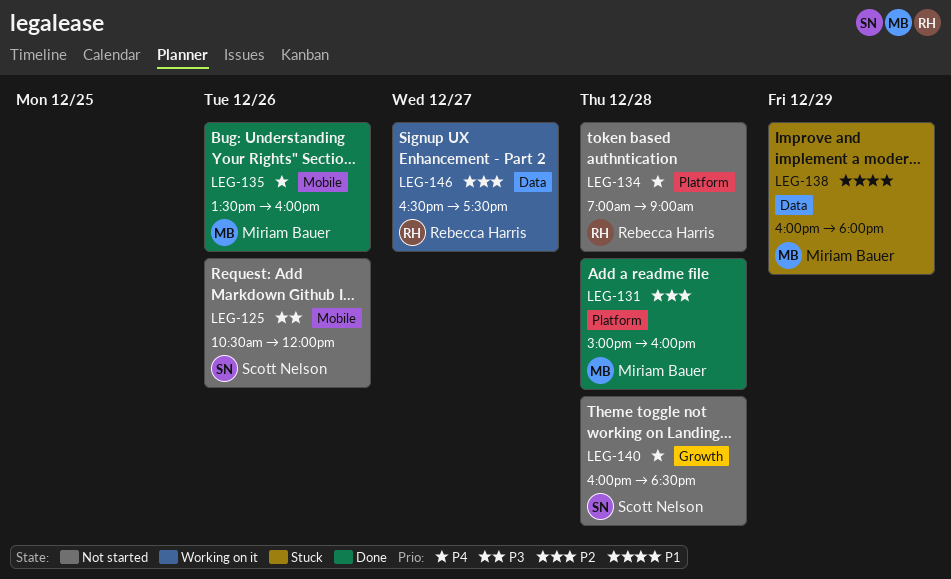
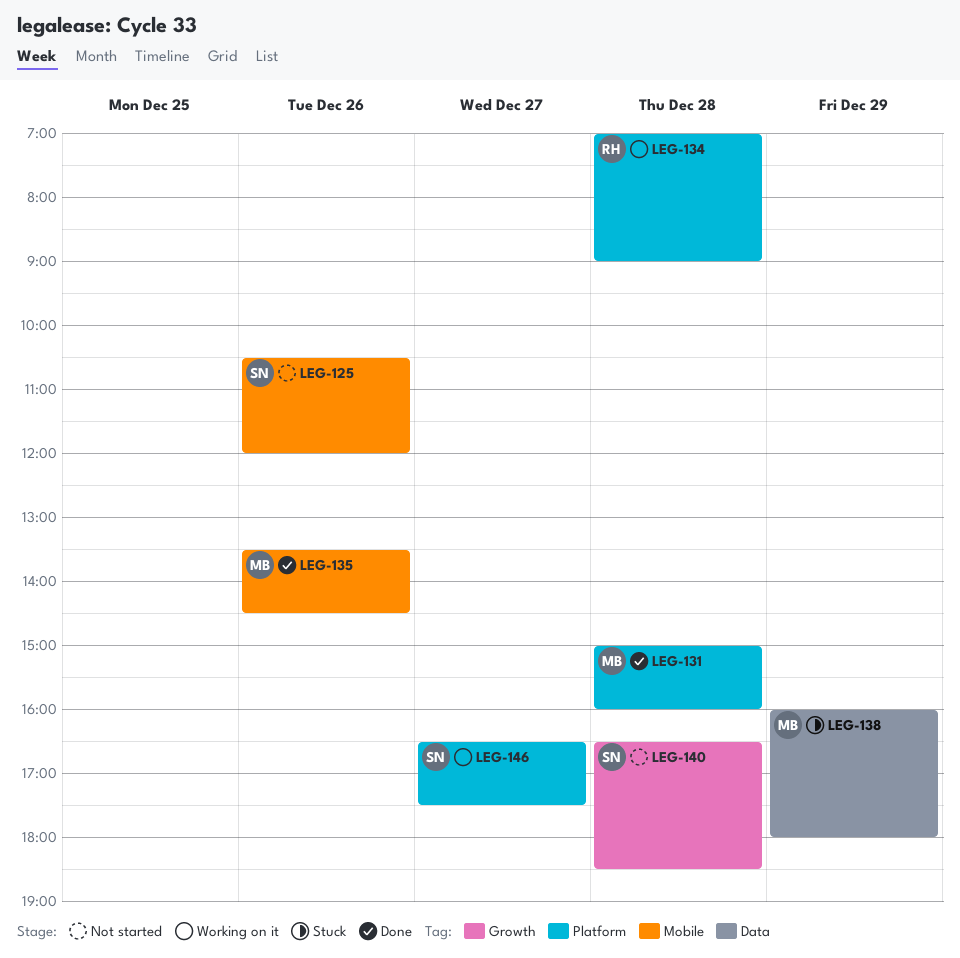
LEG-134, status: Not started -> Working on it
LEG-135, ends: 16:00 -> 14:30
LEG-140, begins: 16:00 -> 16:30
LEG-146, owner: Rebecca Harris -> Scott Nelson
LEG-146, label: Data -> Platform

